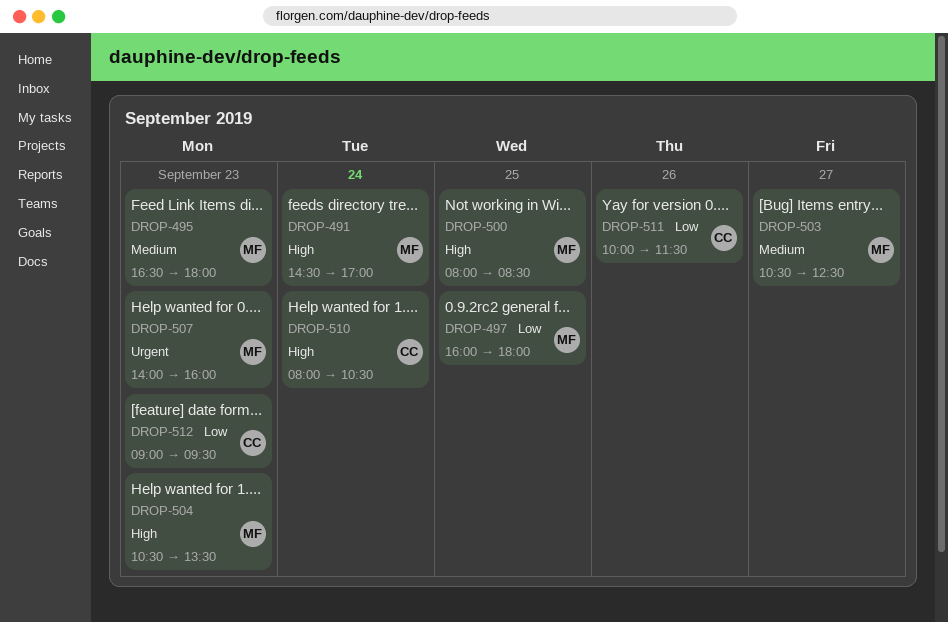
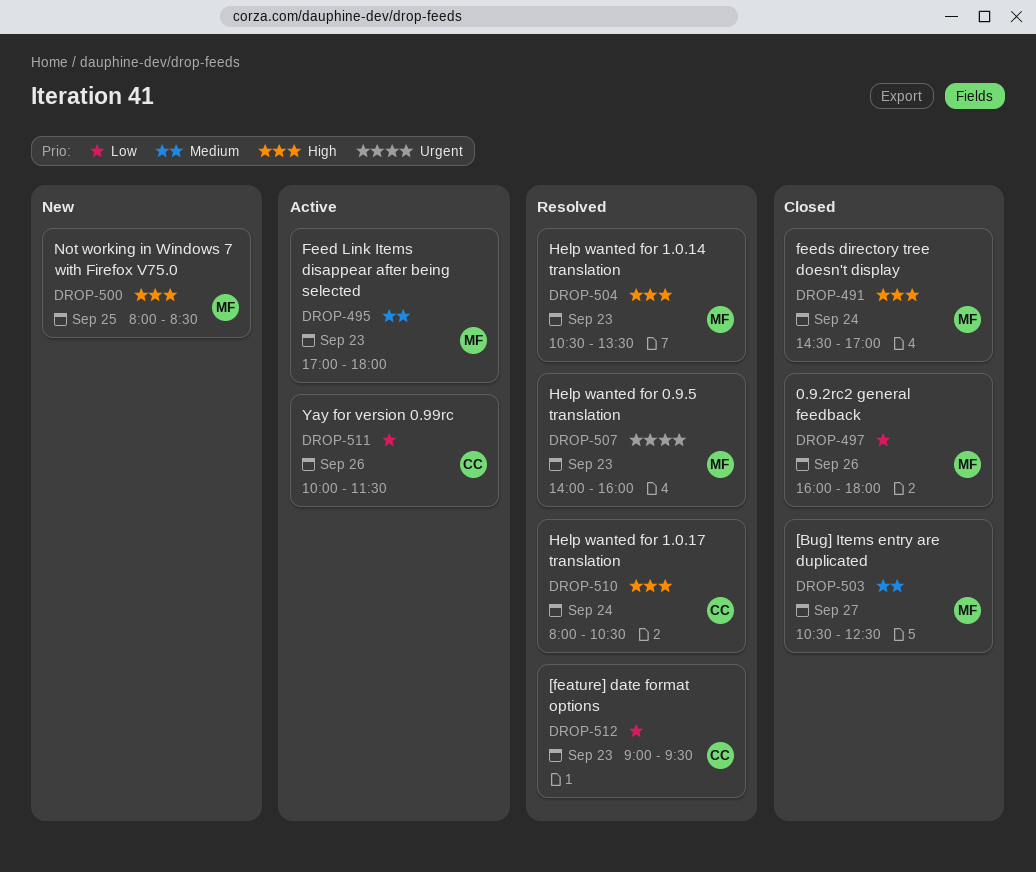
DROP-495, begins: 16:30 -> 17:00
DROP-497, day: Sep 25 -> Sep 26

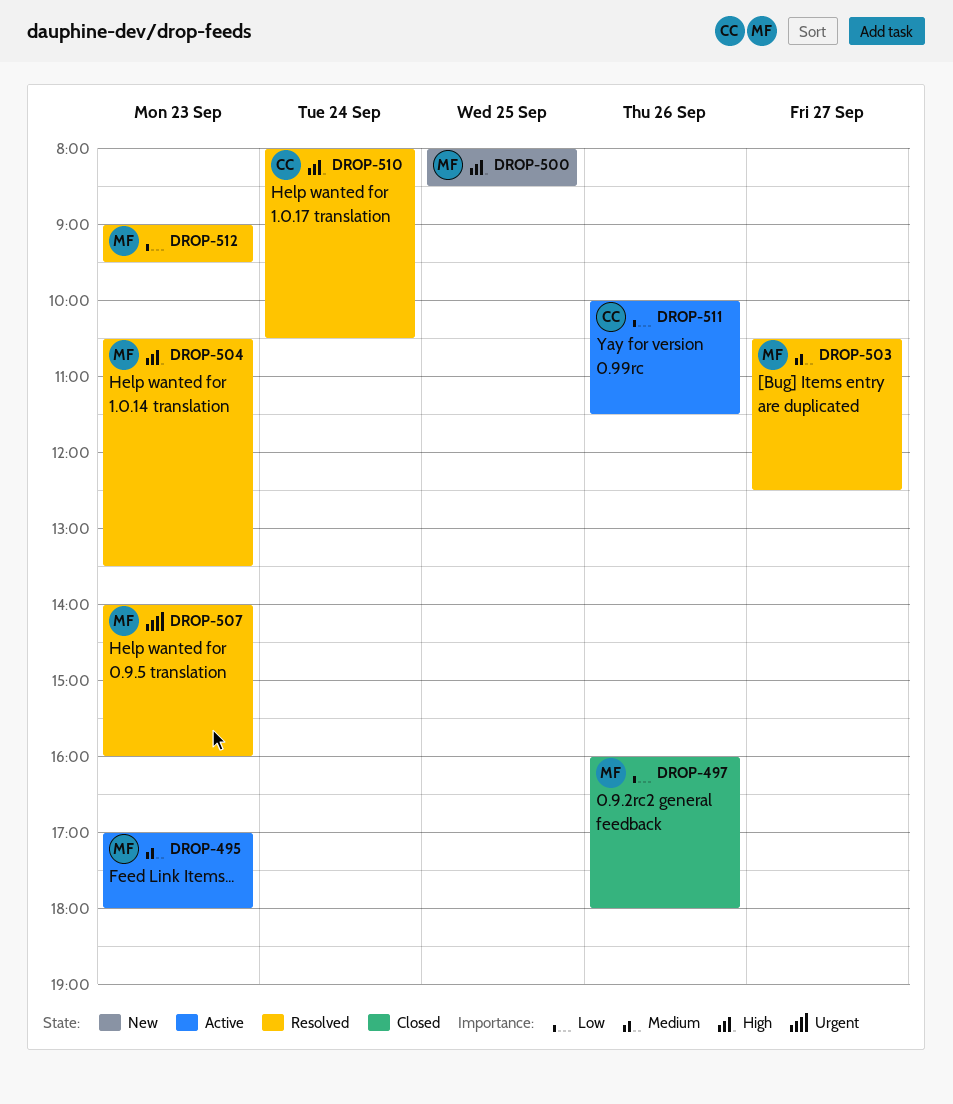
DROP-491: present -> none
DROP-503, status: Closed -> Resolved
DROP-512, owner: CC -> MF

